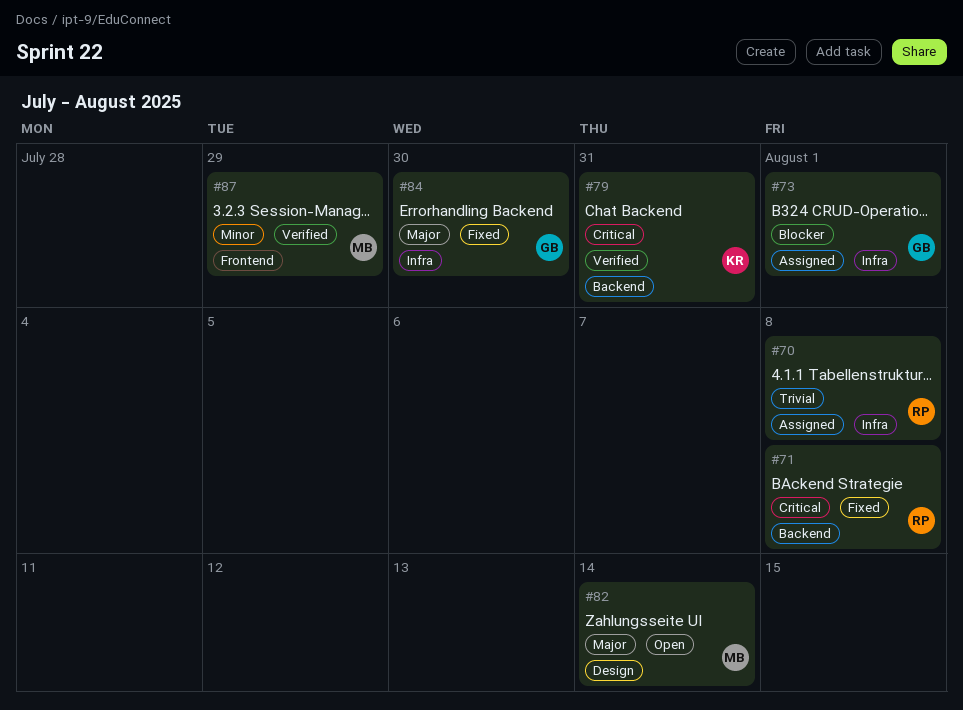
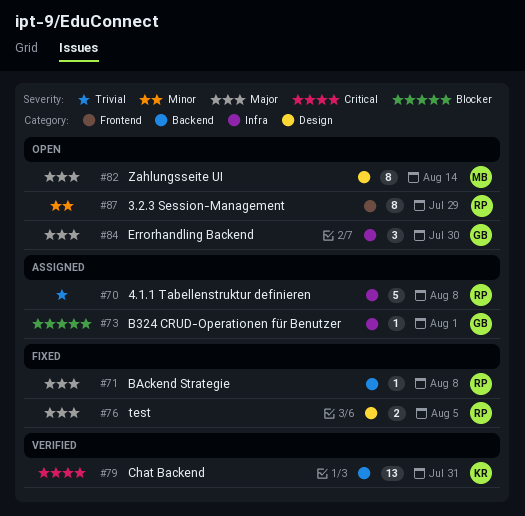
#71, priority: Critical -> Major
#76: none -> present
#84, status: Fixed -> Open
#87, status: Verified -> Open
#87, owner: MB -> RP

